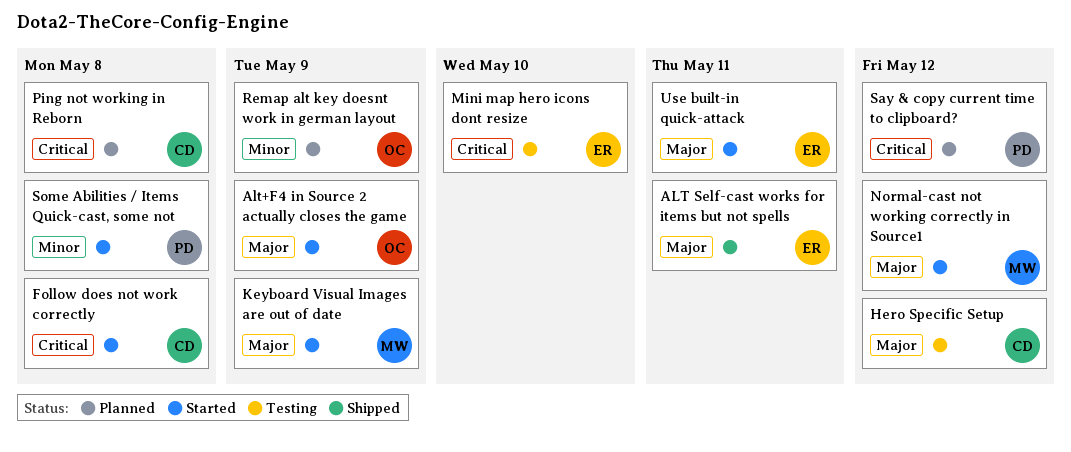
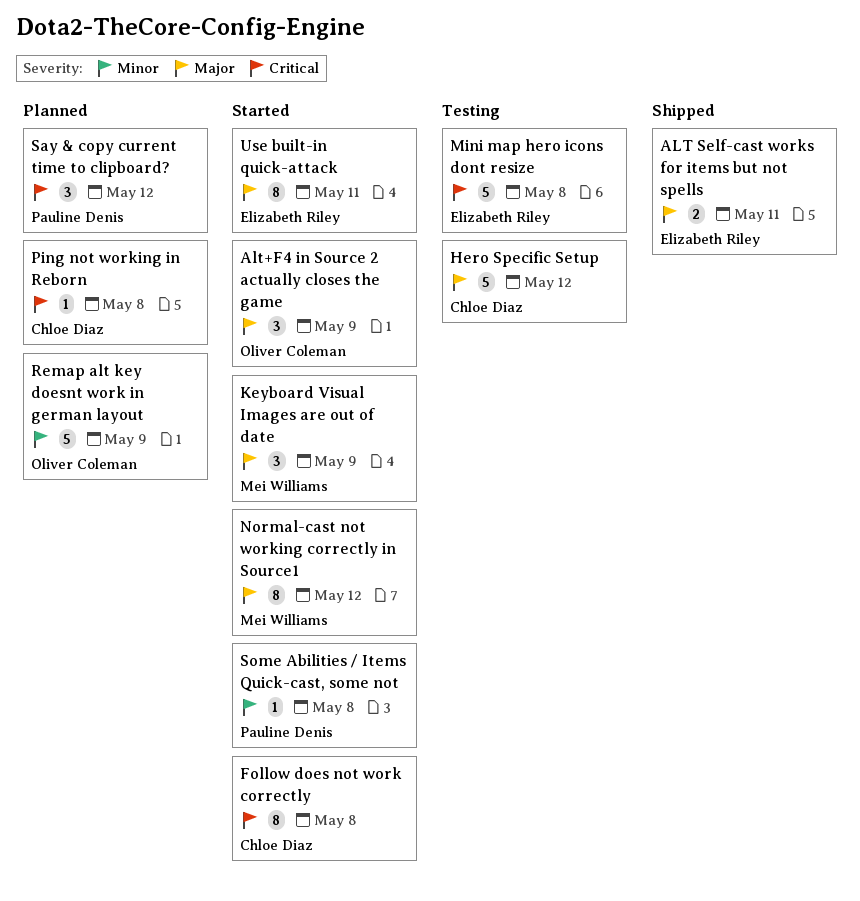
Mini map hero icons dont resize, due: May 10 -> May 8

